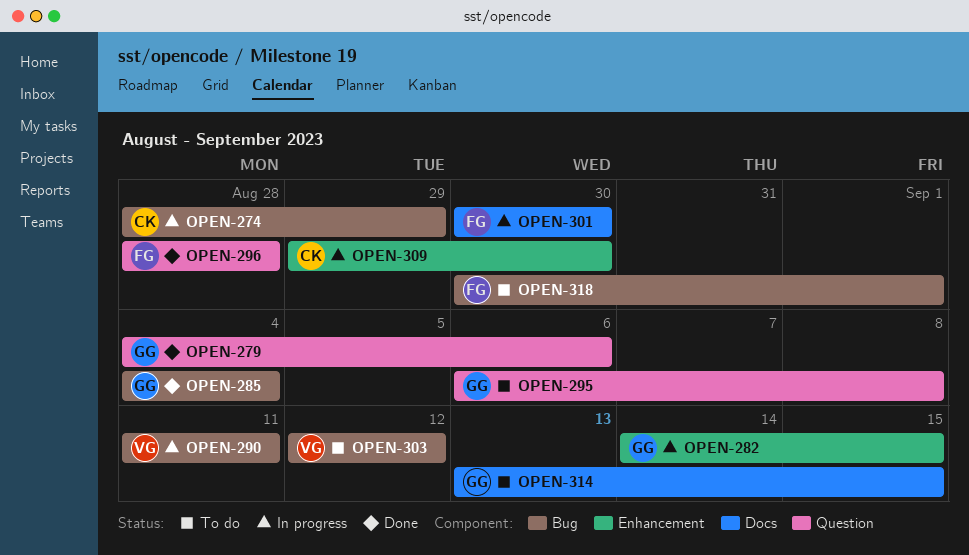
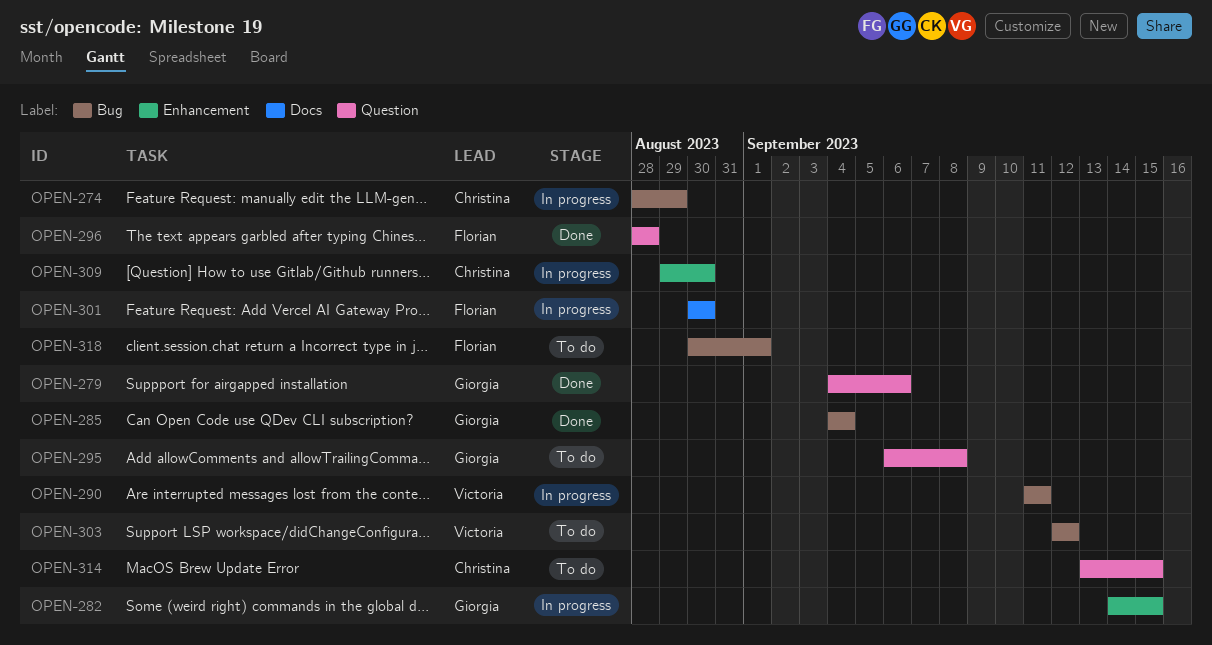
OPEN-314, owner: Giorgia -> Christina
OPEN-314, label: Docs -> Question

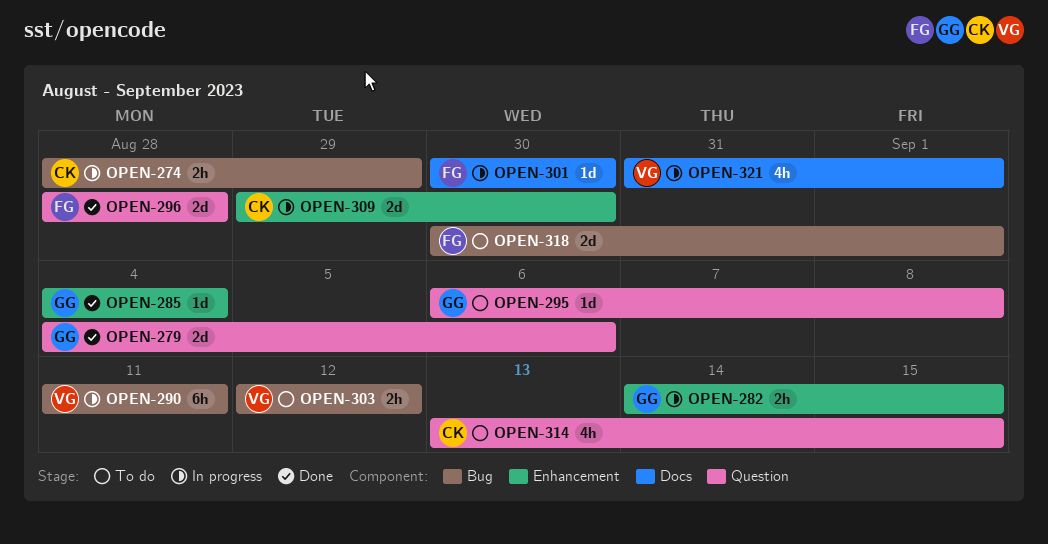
OPEN-285, label: Bug -> Enhancement
OPEN-321: none -> present

